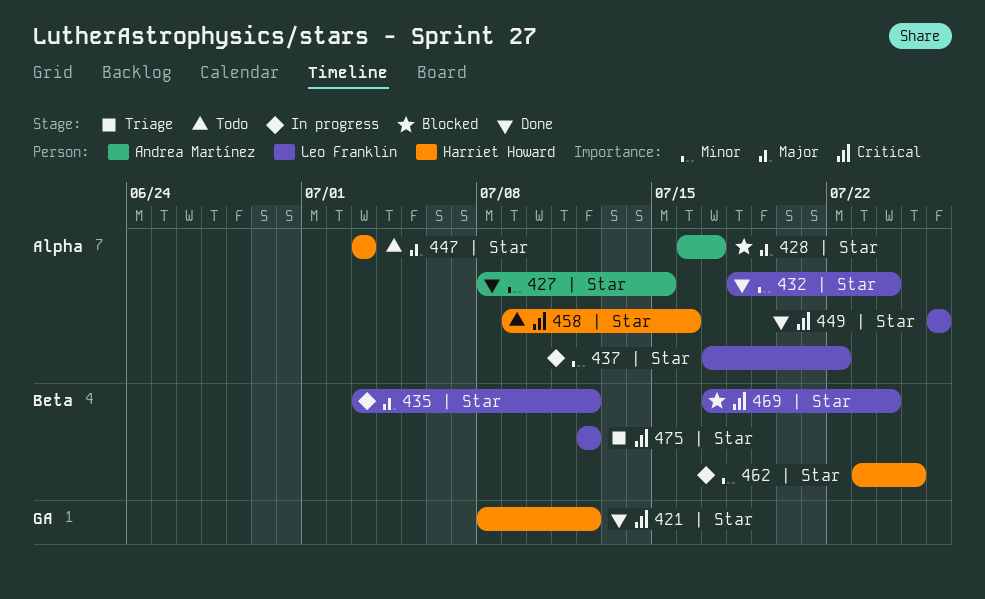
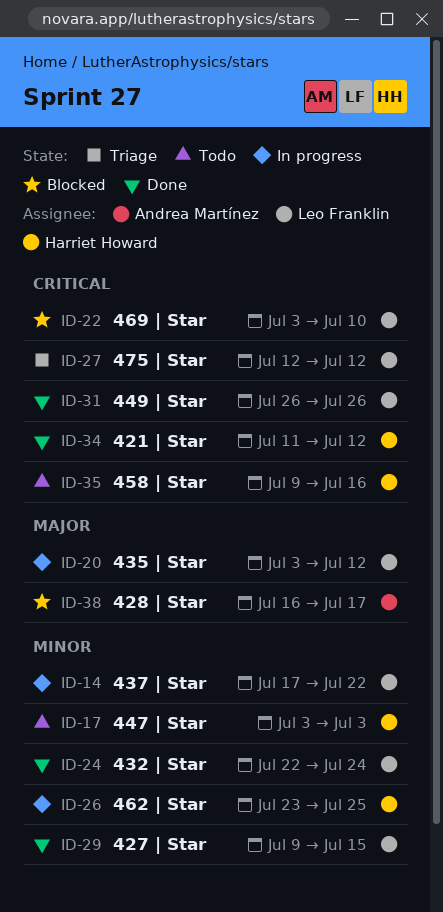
421 | Star, start: Jul 8 -> Jul 11
427 | Star, owner: Andrea Martínez -> Leo Franklin
427 | Star, start: Jul 8 -> Jul 9
432 | Star, start: Jul 18 -> Jul 22
447 | Star, priority: Major -> Minor
469 | Star, start: Jul 17 -> Jul 3
469 | Star, due: Jul 24 -> Jul 10

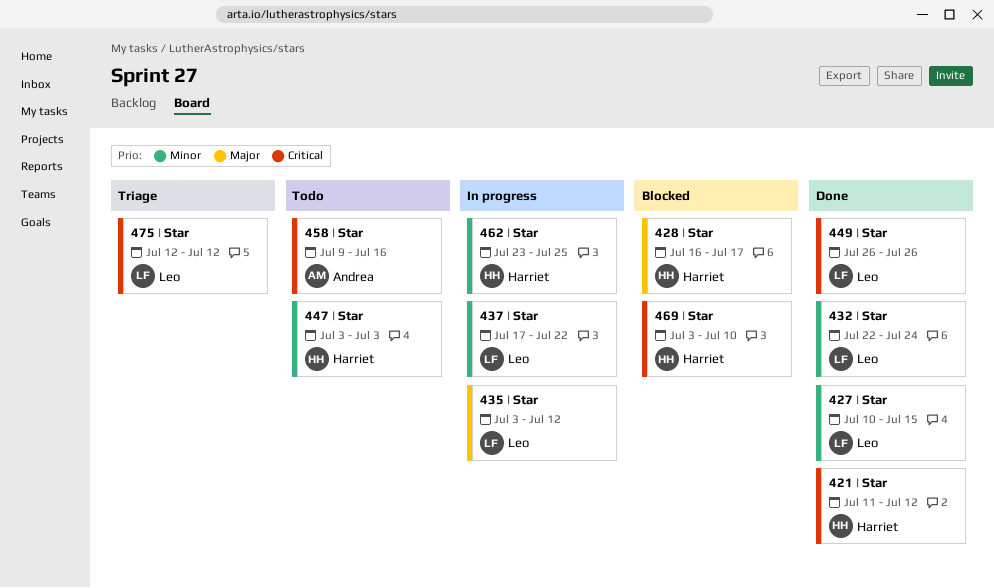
427 | Star, start: Jul 9 -> Jul 10
428 | Star, owner: Andrea Martínez -> Harriet Howard
458 | Star, owner: Harriet Howard -> Andrea Martínez
469 | Star, owner: Leo Franklin -> Harriet Howard

